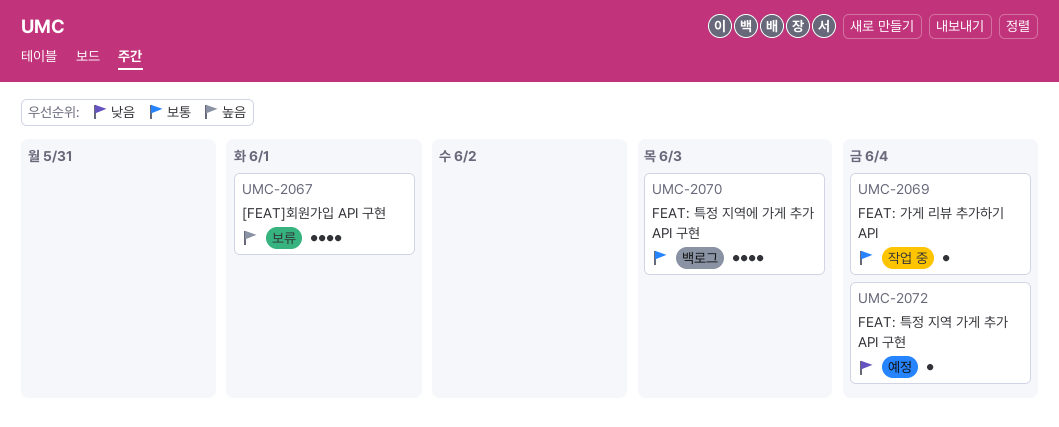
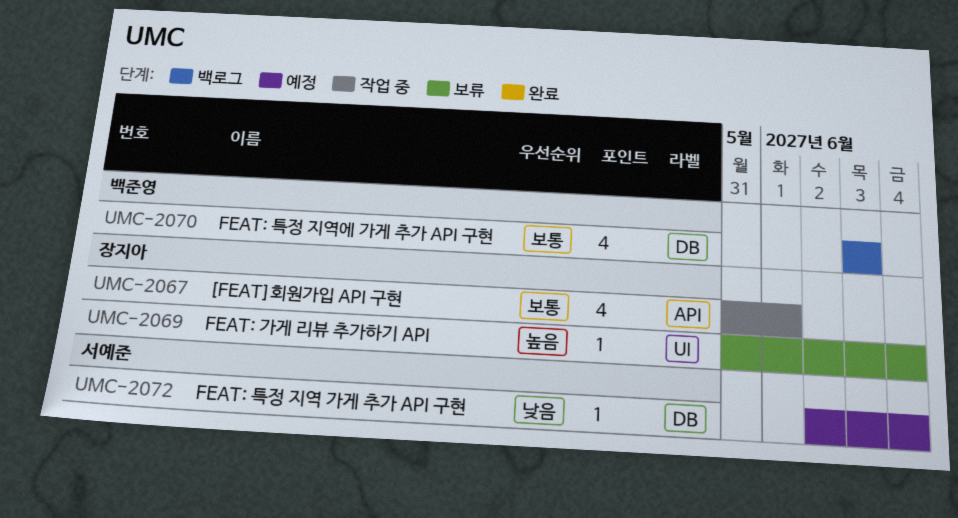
UMC-2067, status: 보류 -> 작업 중
UMC-2067, priority: 높음 -> 보통
UMC-2069, status: 작업 중 -> 보류
UMC-2069, priority: 보통 -> 높음

